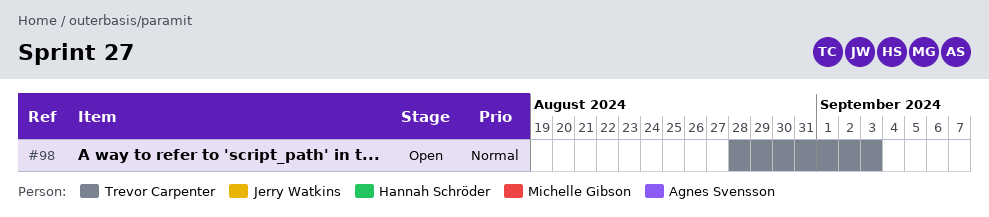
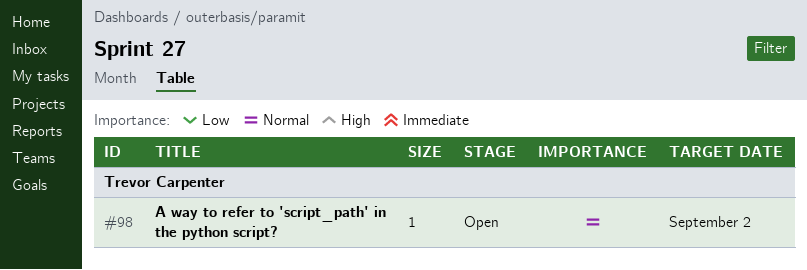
#98, due: Sep 3 -> Sep 2

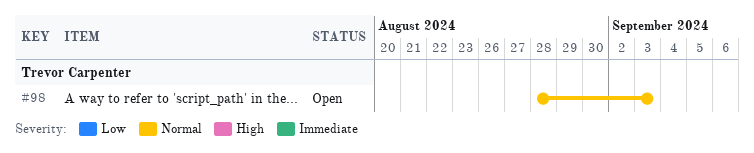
#98, due: Sep 2 -> Sep 3

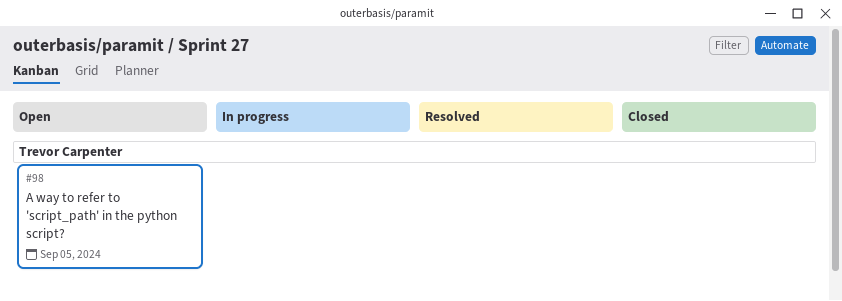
#98, due: Sep 3 -> Sep 5

